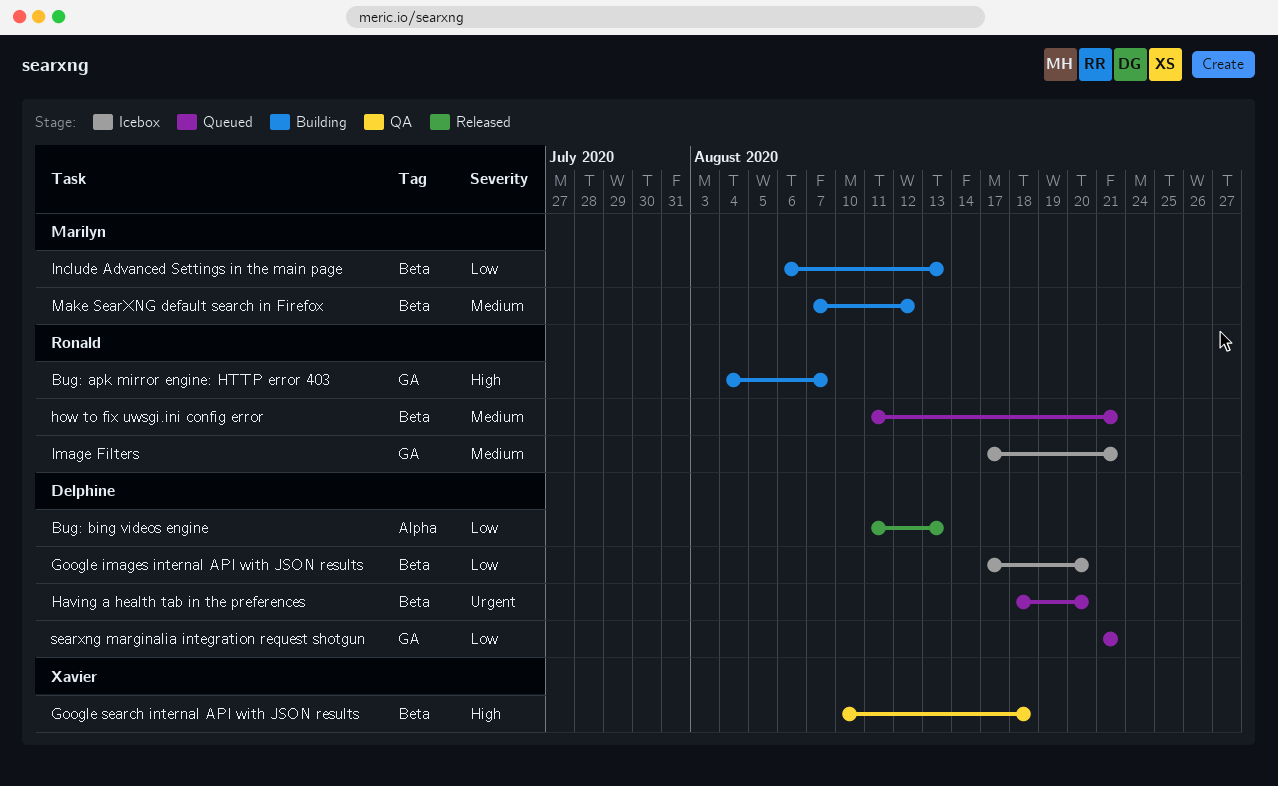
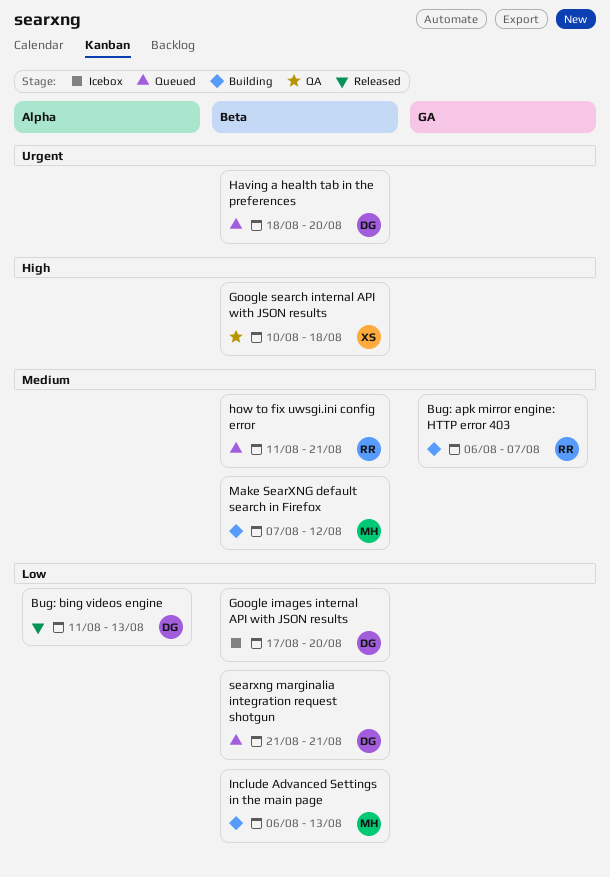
Bug: apk mirror engine: HTTP error 403, priority: High -> Medium
Bug: apk mirror engine: HTTP error 403, start: Aug 4 -> Aug 6
Image Filters: present -> none
searxng marginalia integration request shotgun, label: GA -> Beta

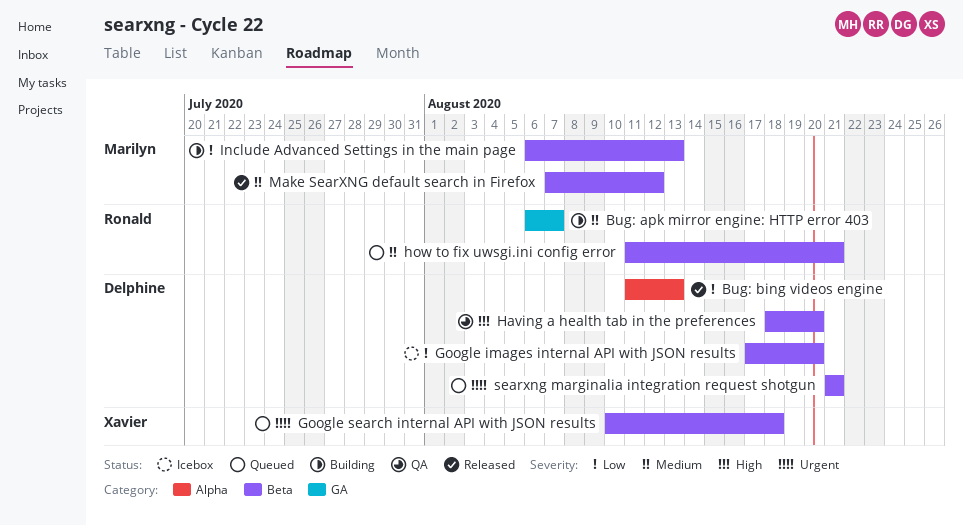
Google search internal API with JSON results, status: QA -> Queued
Google search internal API with JSON results, priority: High -> Urgent
Having a health tab in the preferences, status: Queued -> QA
Having a health tab in the preferences, priority: Urgent -> High
Make SearXNG default search in Firefox, status: Building -> Released
searxng marginalia integration request shotgun, priority: Low -> Urgent

